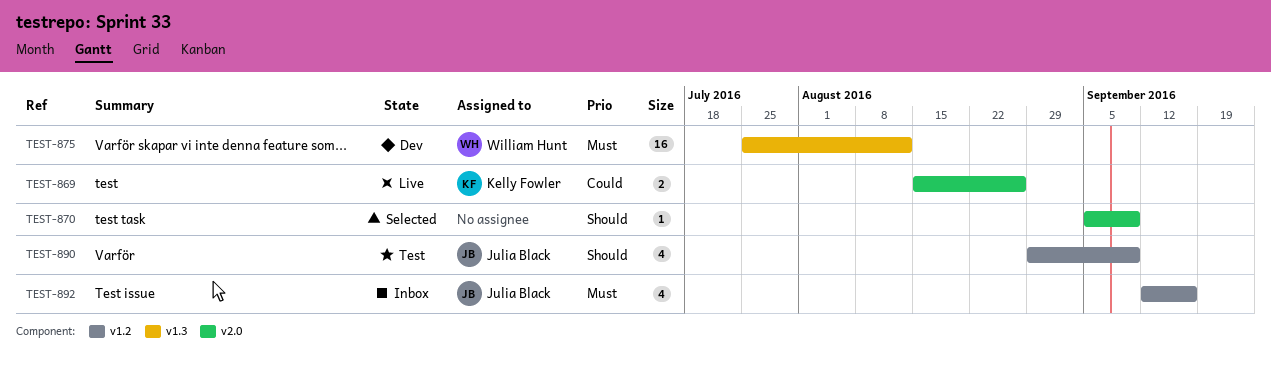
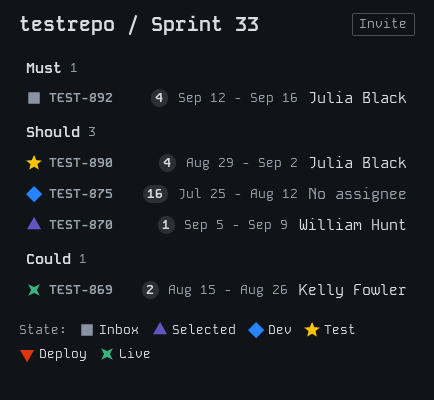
TEST-870, owner: none -> William Hunt
TEST-875, owner: William Hunt -> none
TEST-875, priority: Must -> Should
TEST-890, due: Sep 9 -> Sep 2

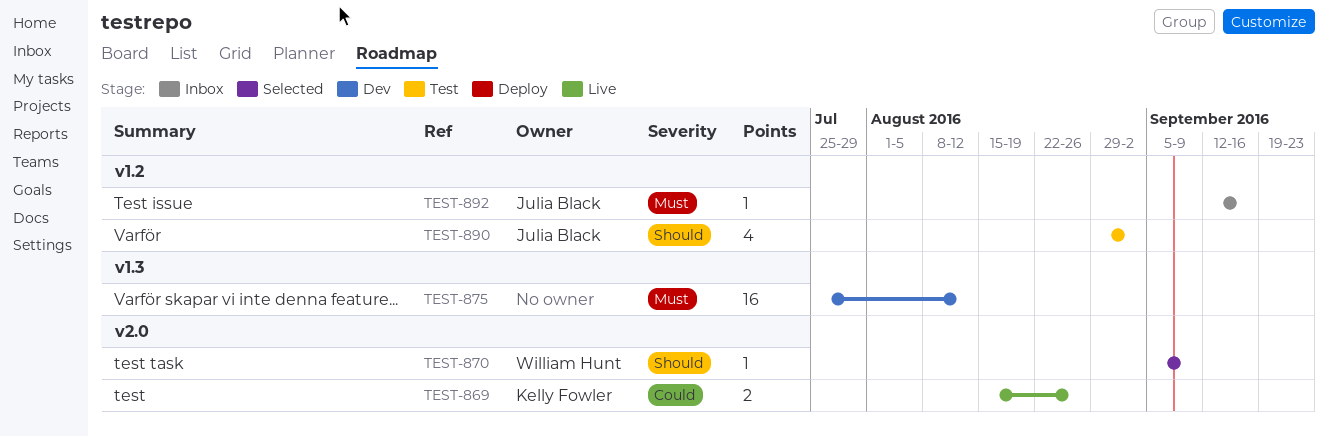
TEST-875, priority: Should -> Must
TEST-892, estimate: 4 -> 1

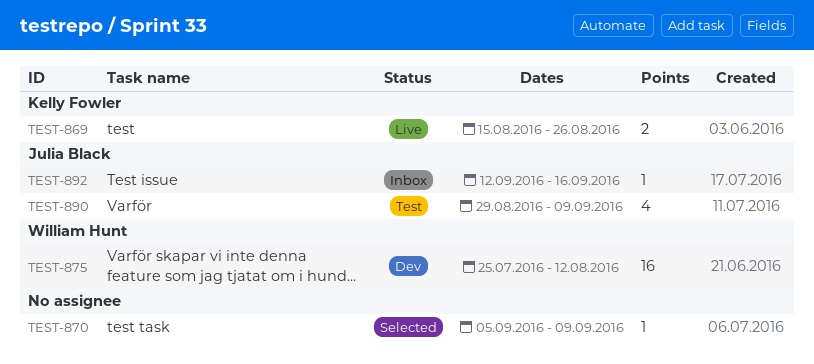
TEST-870, owner: William Hunt -> none
TEST-875, owner: none -> William Hunt
TEST-890, due: Sep 2 -> Sep 9

